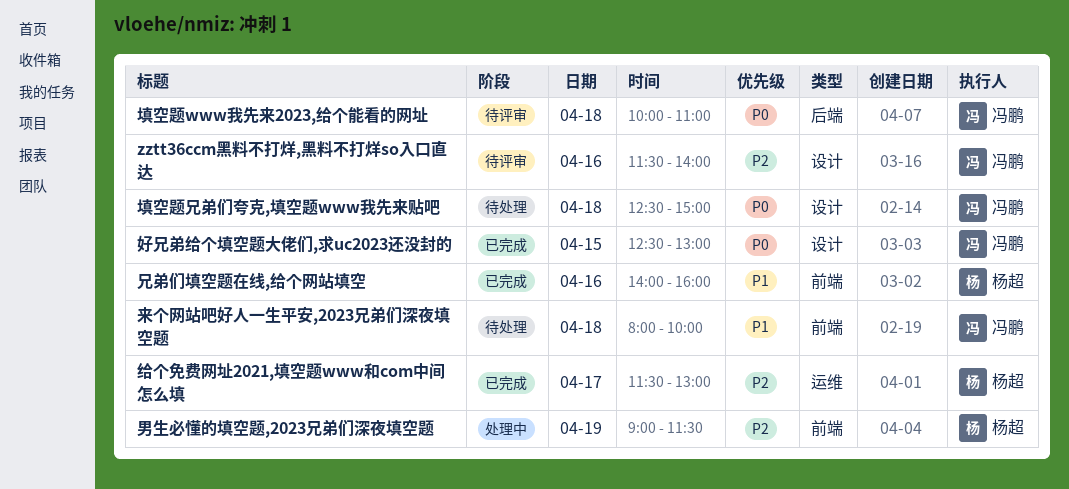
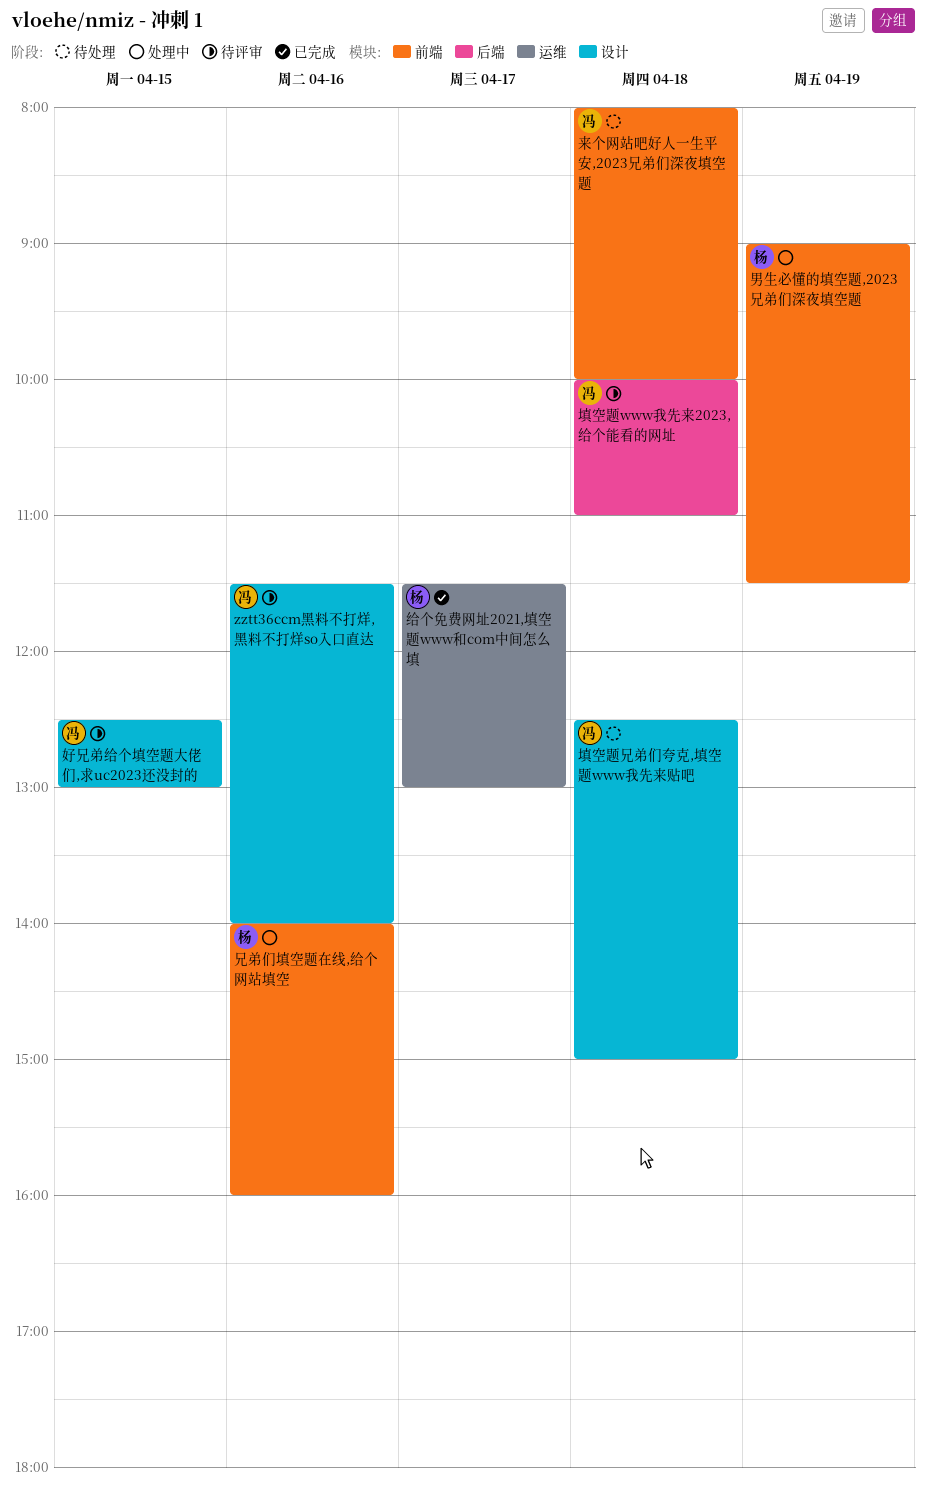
兄弟们填空题在线,给个网站填空, status: 已完成 -> 处理中
好兄弟给个填空题大佬们,求uc2023还没封的, status: 已完成 -> 待评审

